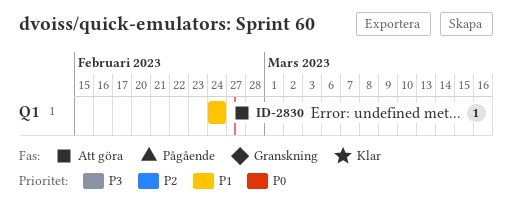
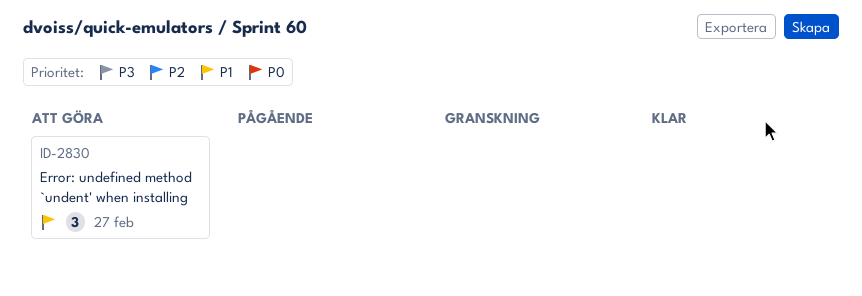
ID-2830, estimate: 1 -> 3
ID-2830, due: Feb 24 -> Feb 27

